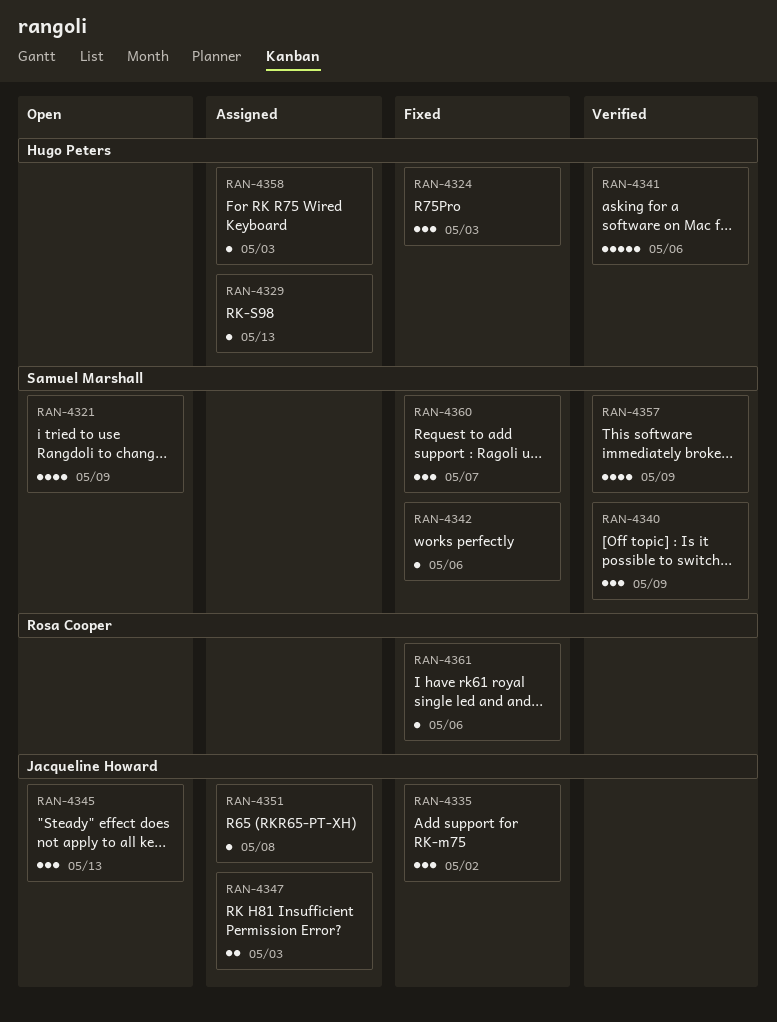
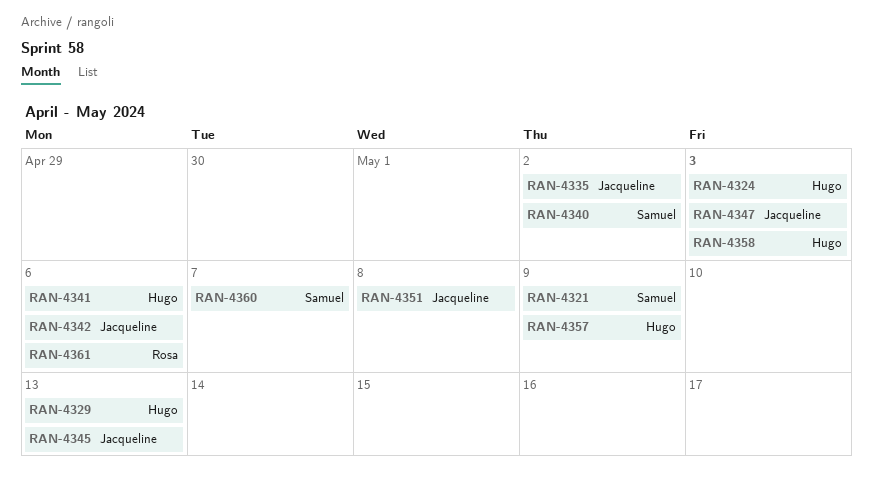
RAN-4340, due: May 9 -> May 2
RAN-4342, owner: Samuel Marshall -> Jacqueline Howard
RAN-4357, owner: Samuel Marshall -> Hugo Peters

